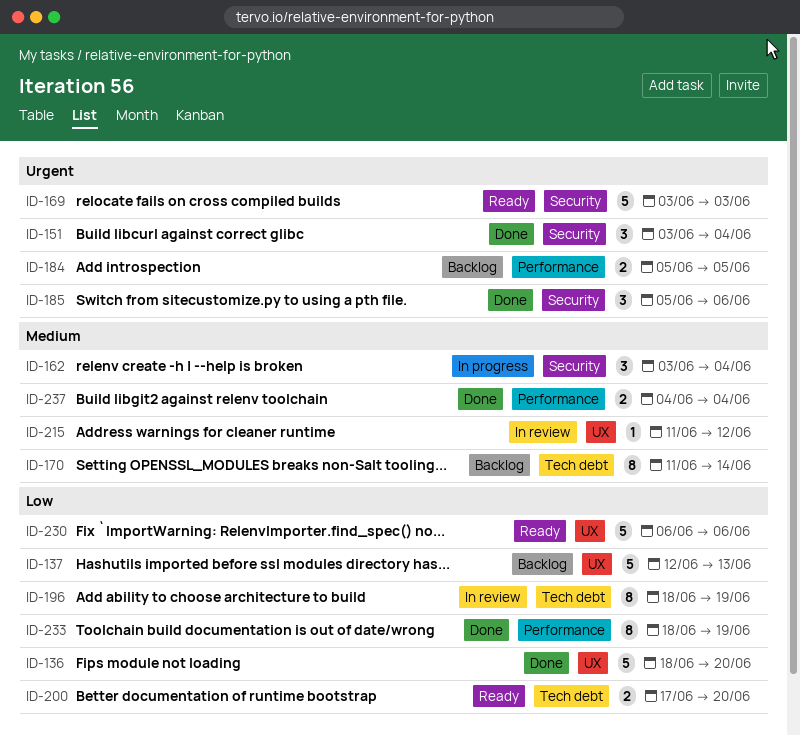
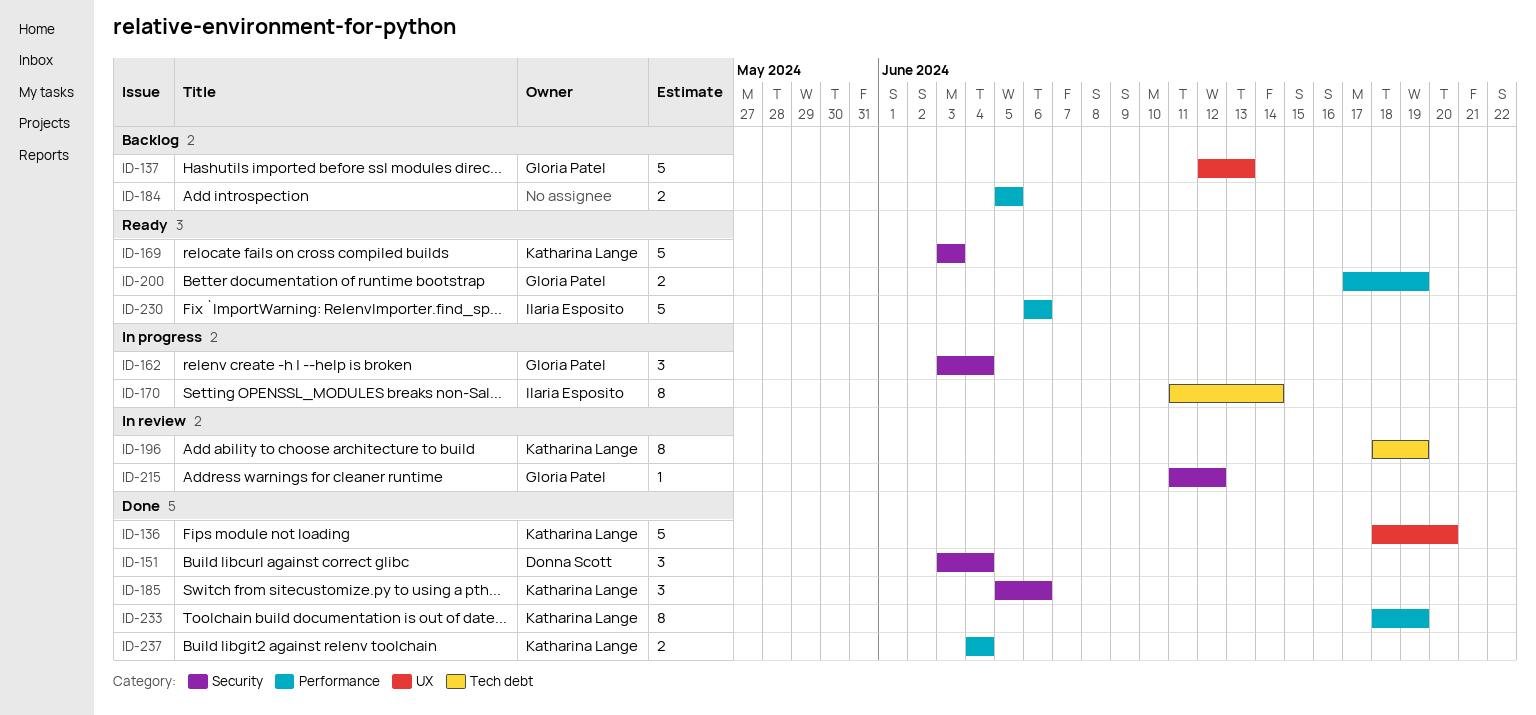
ID-170, status: Backlog -> In progress
ID-200, label: Tech debt -> Performance
ID-200, due: Jun 20 -> Jun 19
ID-215, label: UX -> Security
ID-230, label: UX -> Performance

